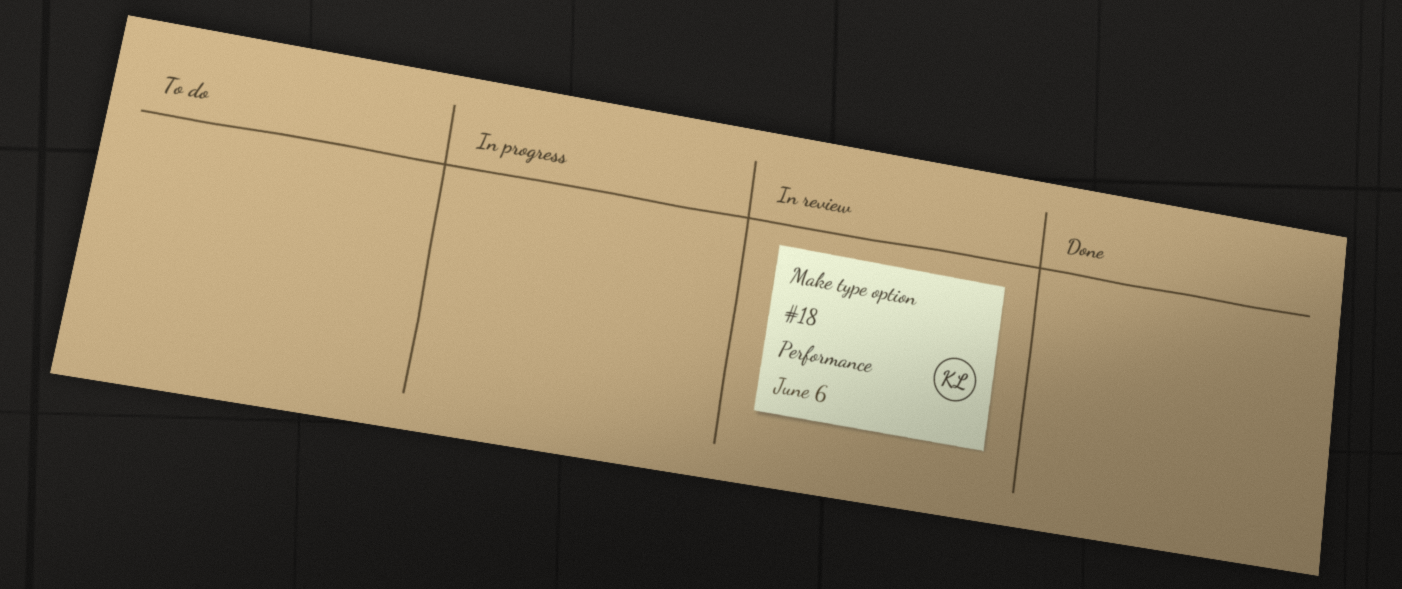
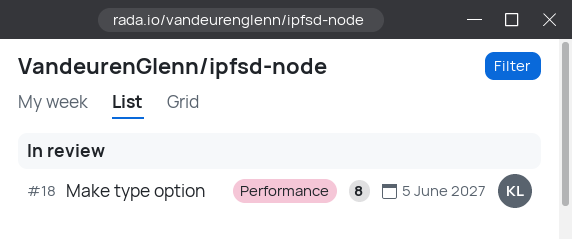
#18, due: Jun 6 -> Jun 5

